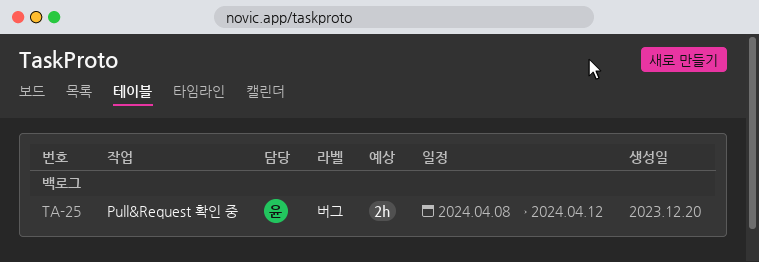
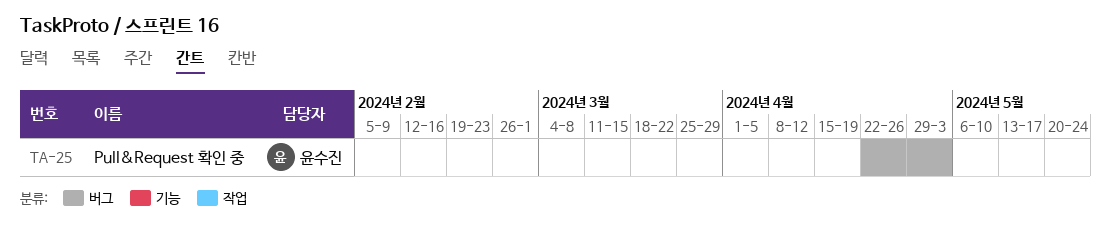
TA-25, start: Apr 8 -> Apr 22
TA-25, due: Apr 12 -> May 3

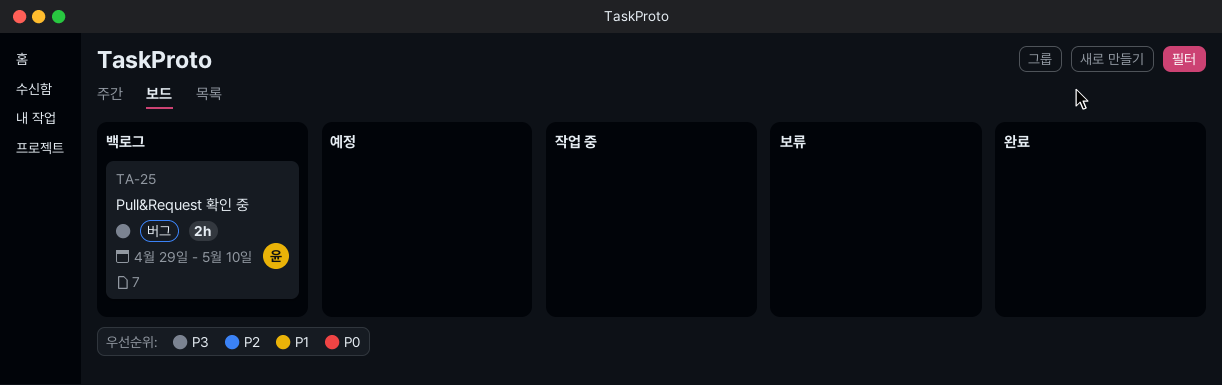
TA-25, start: Apr 22 -> Apr 29
TA-25, due: May 3 -> May 10

